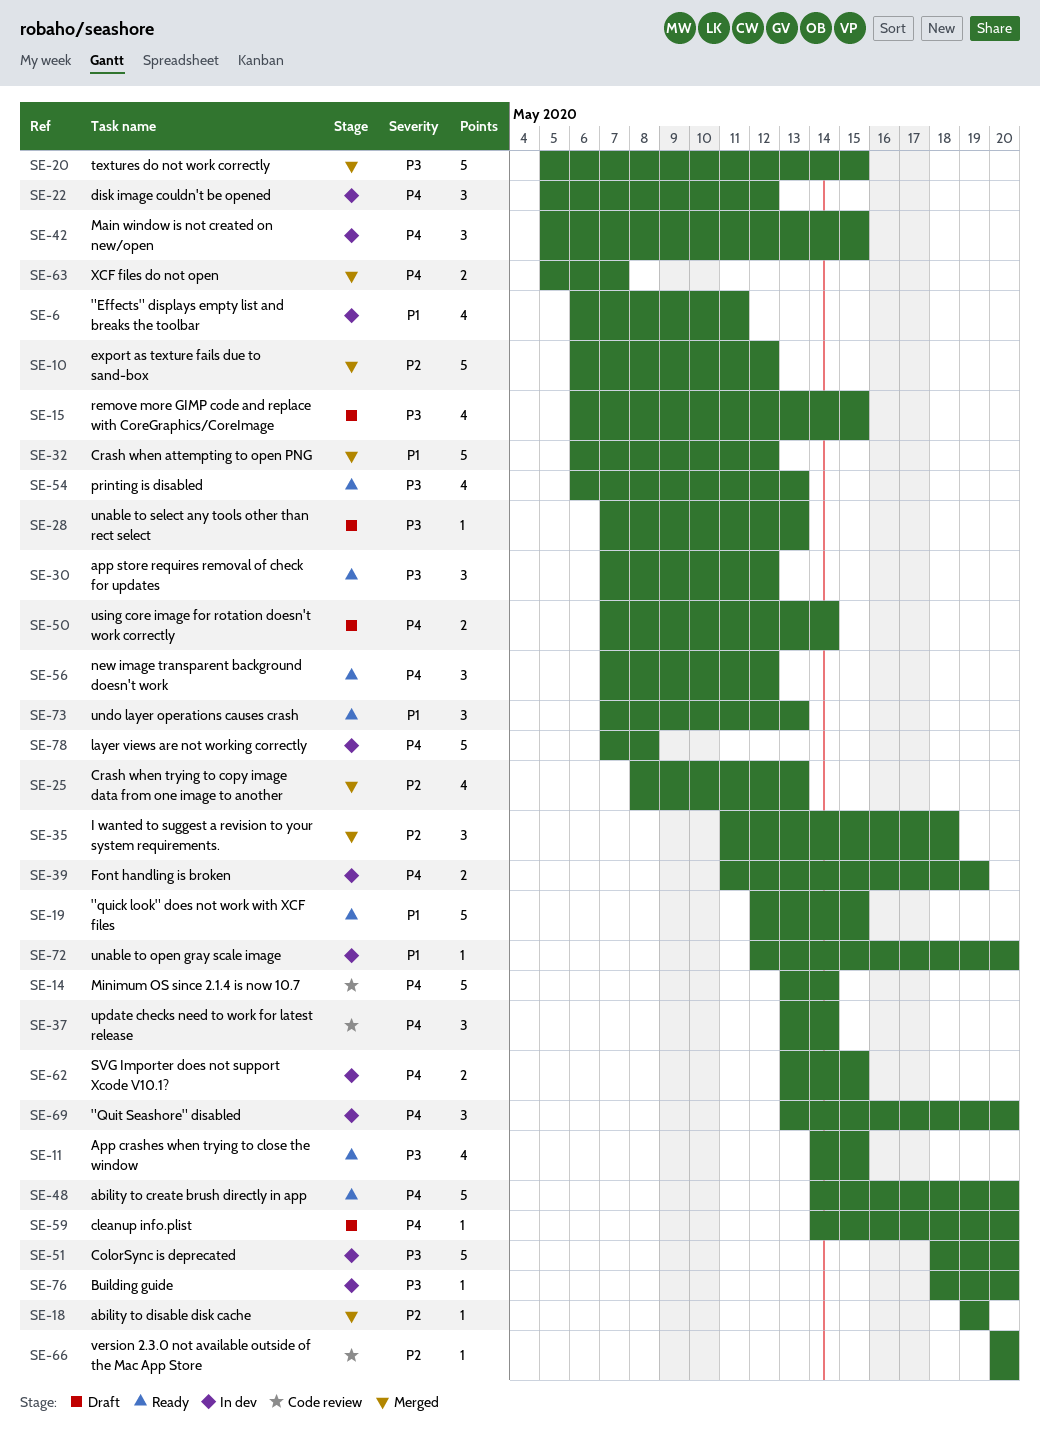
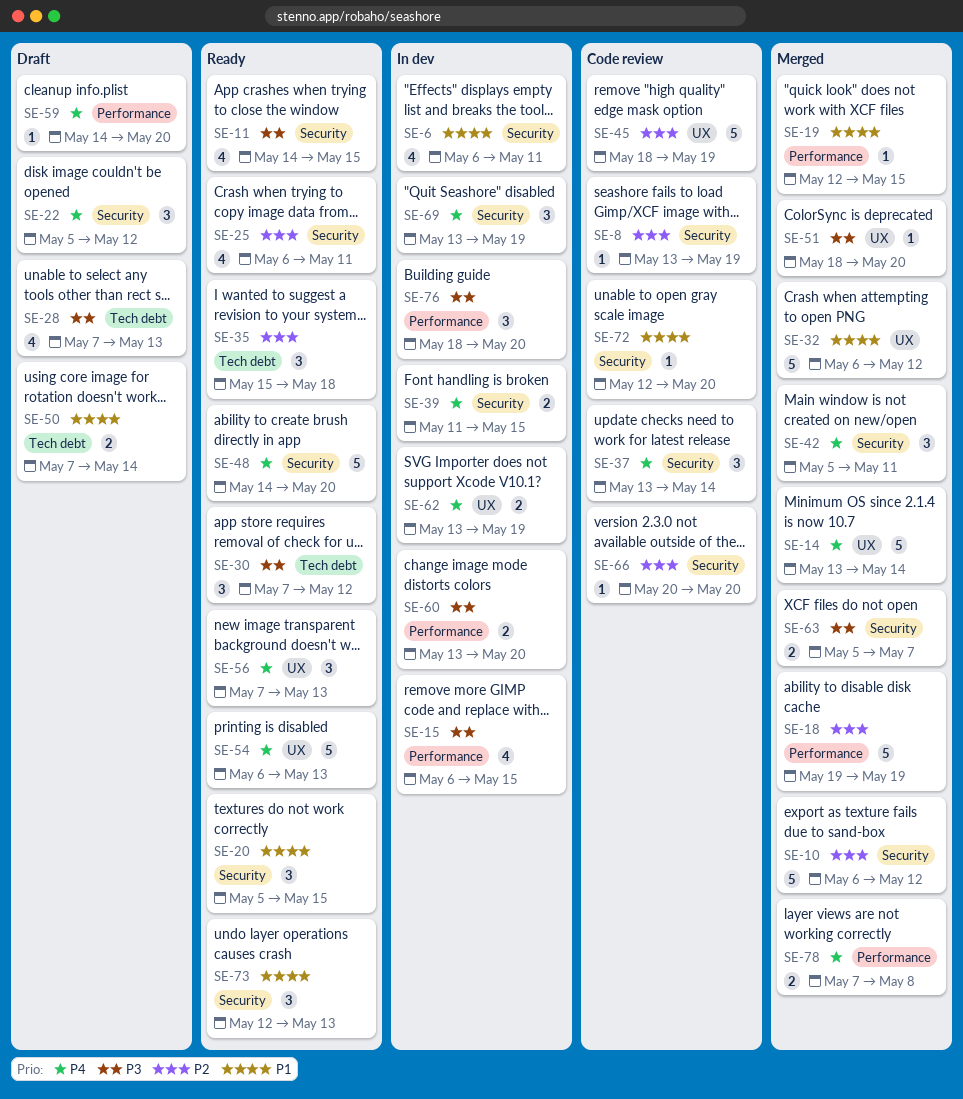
SE-8: none -> present
SE-14, status: Code review -> Merged
SE-15, status: Draft -> In dev
SE-18, estimate: 1 -> 5
SE-19, status: Ready -> Merged
SE-19, estimate: 5 -> 1
SE-20, status: Merged -> Ready
SE-20, priority: P3 -> P1
SE-20, estimate: 5 -> 3
SE-22, status: In dev -> Draft
SE-25, status: Merged -> Ready
SE-25, start: May 8 -> May 6
SE-25, due: May 13 -> May 11
SE-28, estimate: 1 -> 4
SE-35, status: Merged -> Ready
SE-35, start: May 11 -> May 15
SE-39, due: May 19 -> May 15
SE-42, status: In dev -> Merged
SE-42, due: May 15 -> May 11
SE-45: none -> present
SE-50, priority: P4 -> P1
SE-51, status: In dev -> Merged
SE-51, estimate: 5 -> 1
SE-54, priority: P3 -> P4
SE-54, estimate: 4 -> 5
SE-56, due: May 12 -> May 13
SE-60: none -> present
SE-62, due: May 15 -> May 19
SE-63, priority: P4 -> P3
SE-69, due: May 20 -> May 19
SE-72, status: In dev -> Code review
SE-73, start: May 7 -> May 12
SE-76, estimate: 1 -> 3
SE-78, status: In dev -> Merged
SE-78, estimate: 5 -> 2

